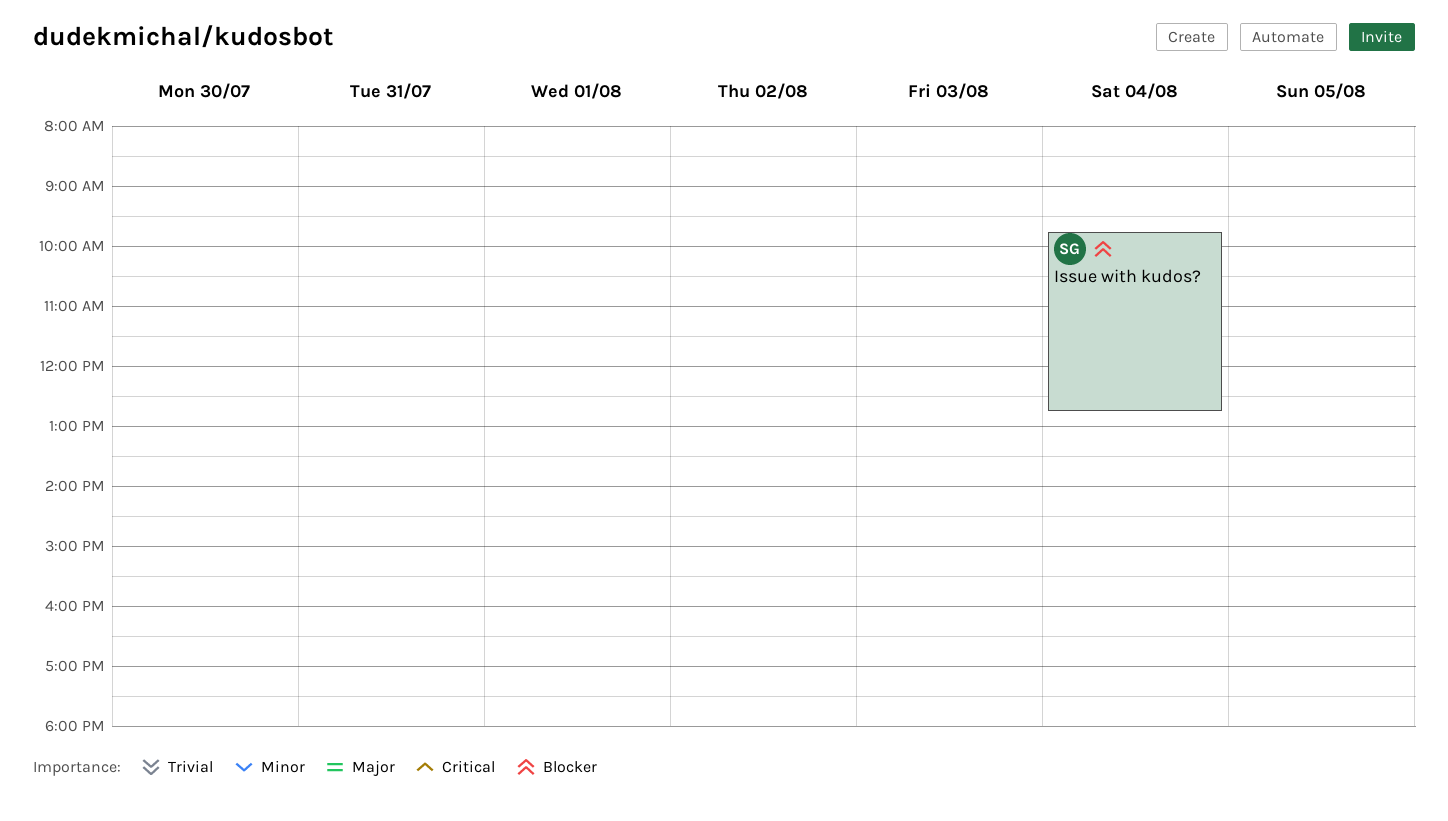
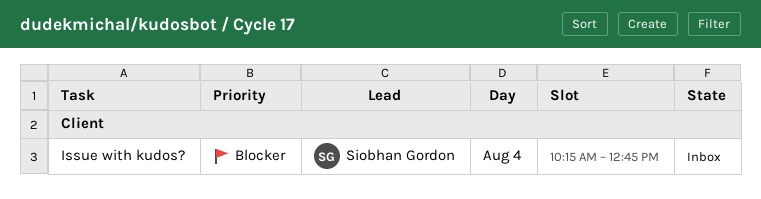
Issue with kudos?, begins: 09:45 -> 10:15

